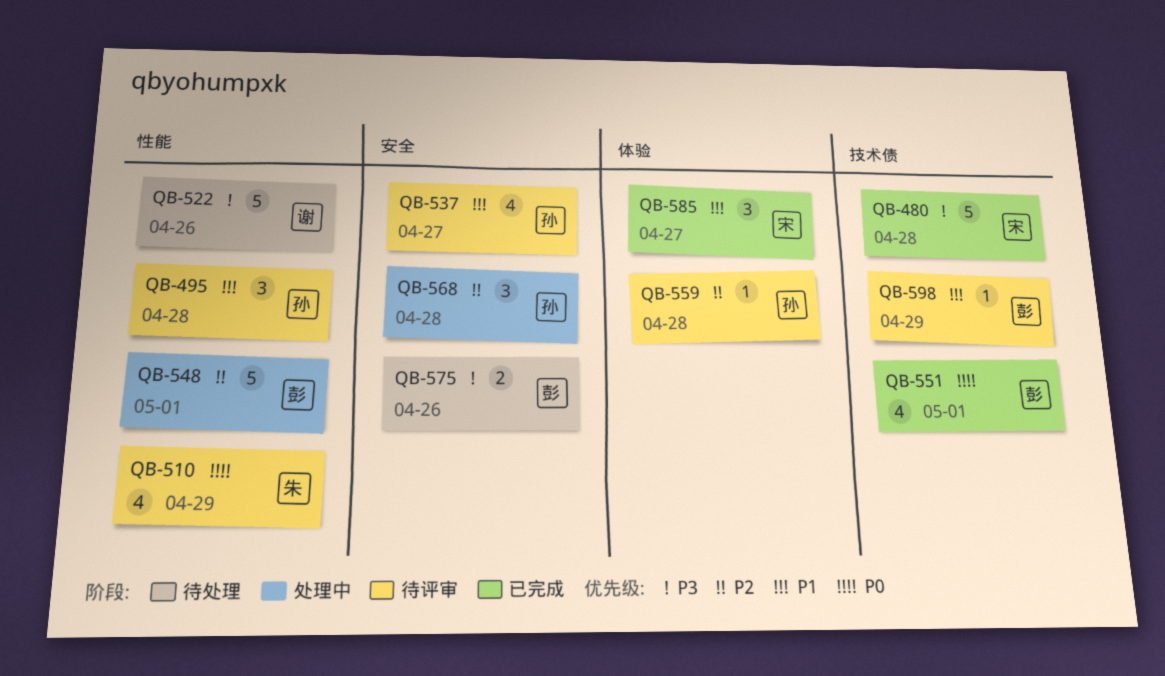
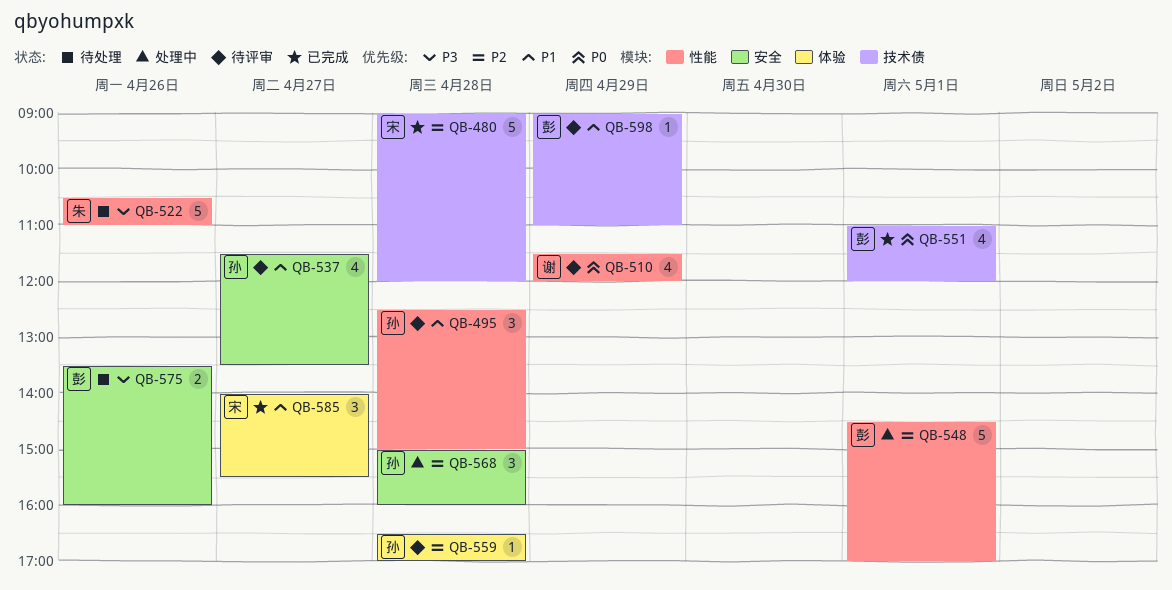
QB-480, priority: P3 -> P2
QB-510, owner: 朱 -> 谢
QB-522, owner: 谢 -> 朱

